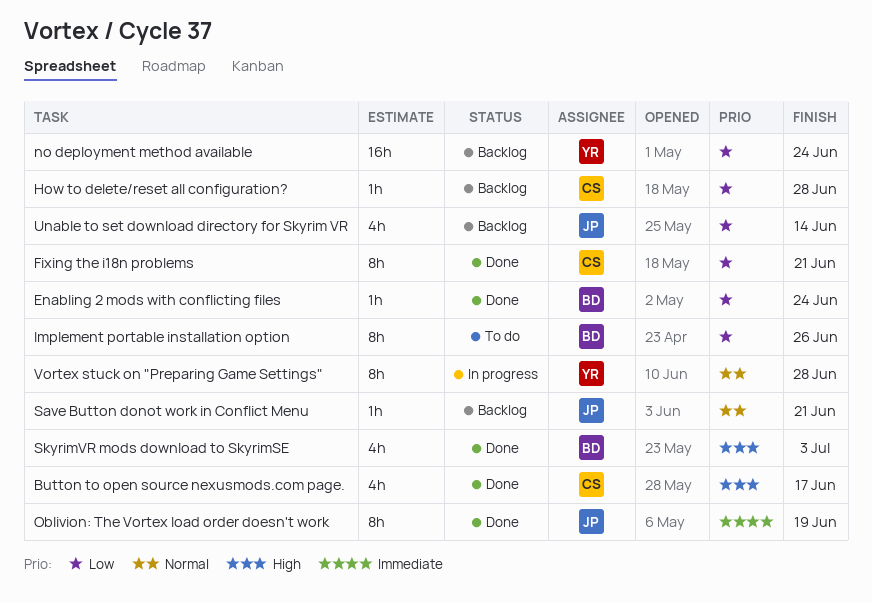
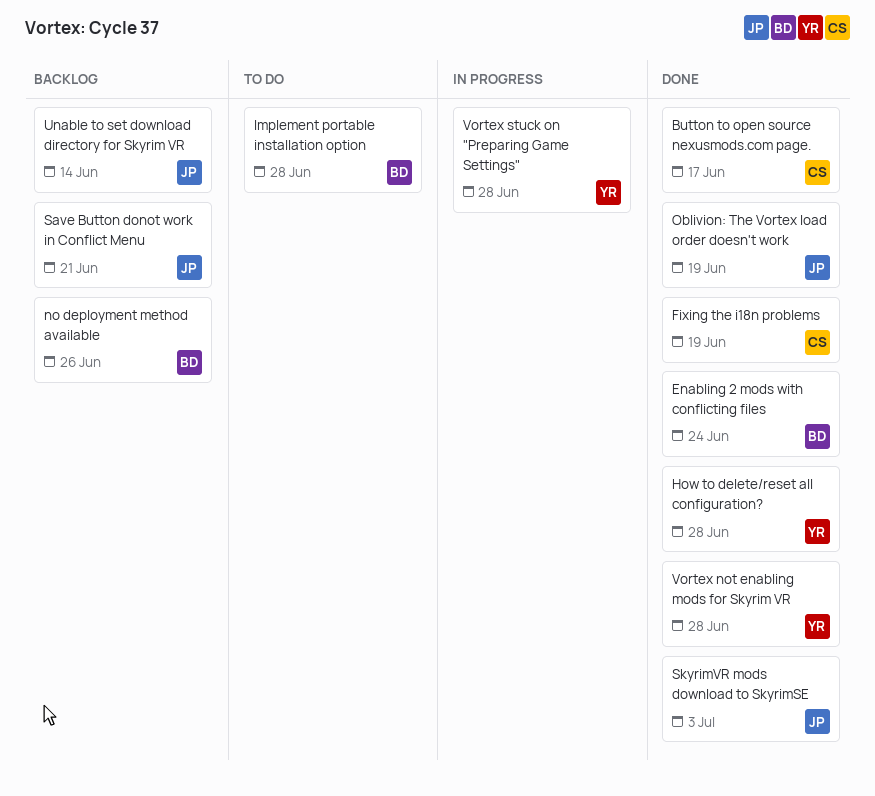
Fixing the i18n problems, due: Jun 21 -> Jun 19
How to delete/reset all configuration?, status: Backlog -> Done
How to delete/reset all configuration?, owner: CS -> YR
Implement portable installation option, due: Jun 26 -> Jun 28
no deployment method available, owner: YR -> BD
no deployment method available, due: Jun 24 -> Jun 26
SkyrimVR mods download to SkyrimSE, owner: BD -> JP
Vortex not enabling mods for Skyrim VR: none -> present

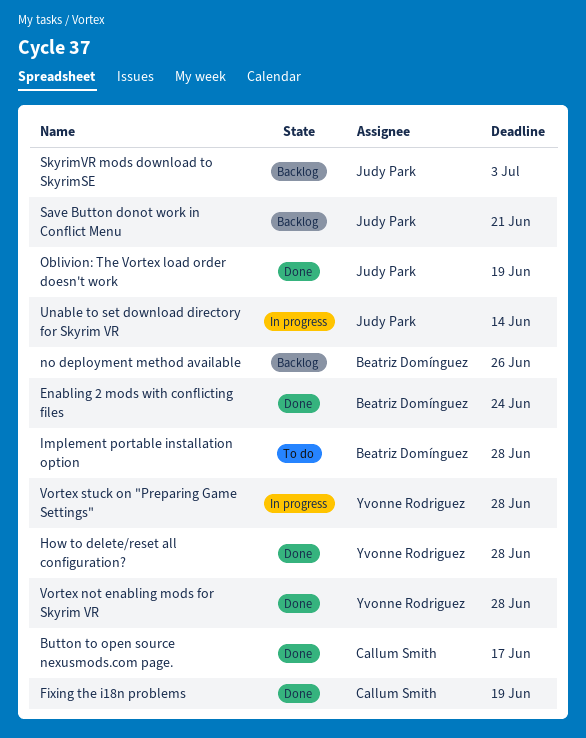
SkyrimVR mods download to SkyrimSE, status: Done -> Backlog
Unable to set download directory for Skyrim VR, status: Backlog -> In progress

